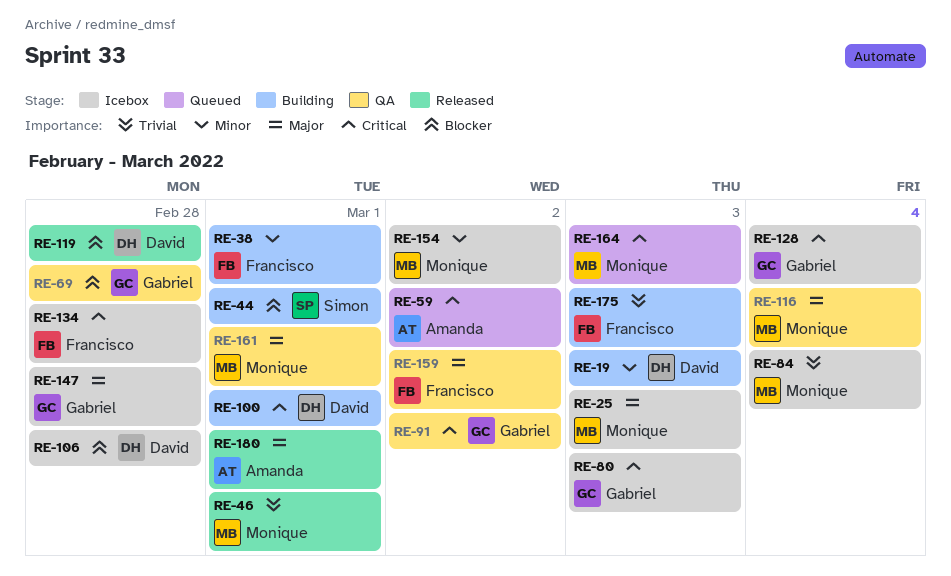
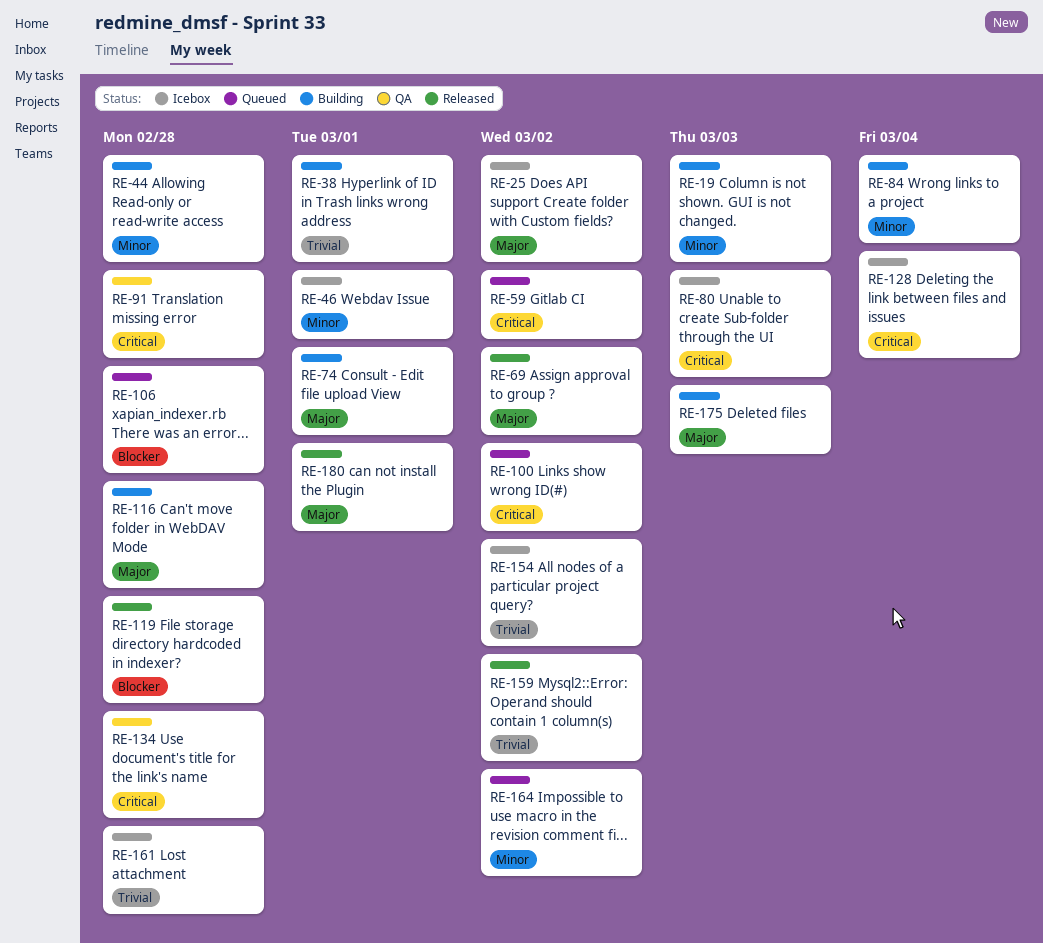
RE-25, due: Mar 3 -> Mar 2
RE-38, priority: Minor -> Trivial
RE-44, priority: Blocker -> Minor
RE-44, due: Mar 1 -> Feb 28
RE-46, status: Released -> Icebox
RE-46, priority: Trivial -> Minor
RE-69, status: QA -> Released
RE-69, priority: Blocker -> Major
RE-69, due: Feb 28 -> Mar 2
RE-74: none -> present
RE-84, status: Icebox -> Building
RE-84, priority: Trivial -> Minor
RE-91, due: Mar 2 -> Feb 28
RE-100, status: Building -> Queued
RE-100, due: Mar 1 -> Mar 2
RE-106, status: Icebox -> Queued
RE-116, status: QA -> Building
RE-116, due: Mar 4 -> Feb 28
RE-134, status: Icebox -> QA
RE-147: present -> none
RE-154, priority: Minor -> Trivial
RE-159, status: QA -> Released
RE-159, priority: Major -> Trivial
RE-161, status: QA -> Icebox
RE-161, priority: Major -> Trivial
RE-161, due: Mar 1 -> Feb 28
RE-164, priority: Critical -> Minor
RE-164, due: Mar 3 -> Mar 2
RE-175, priority: Trivial -> Major

